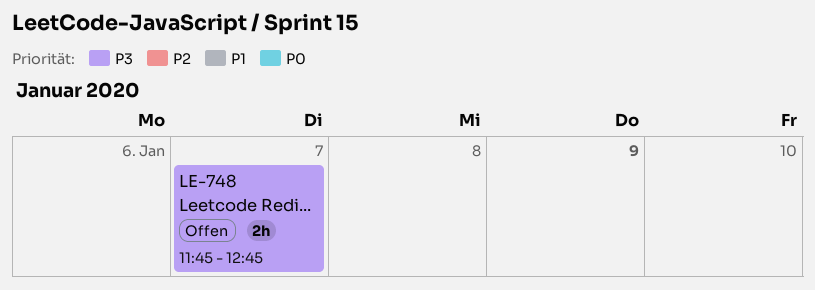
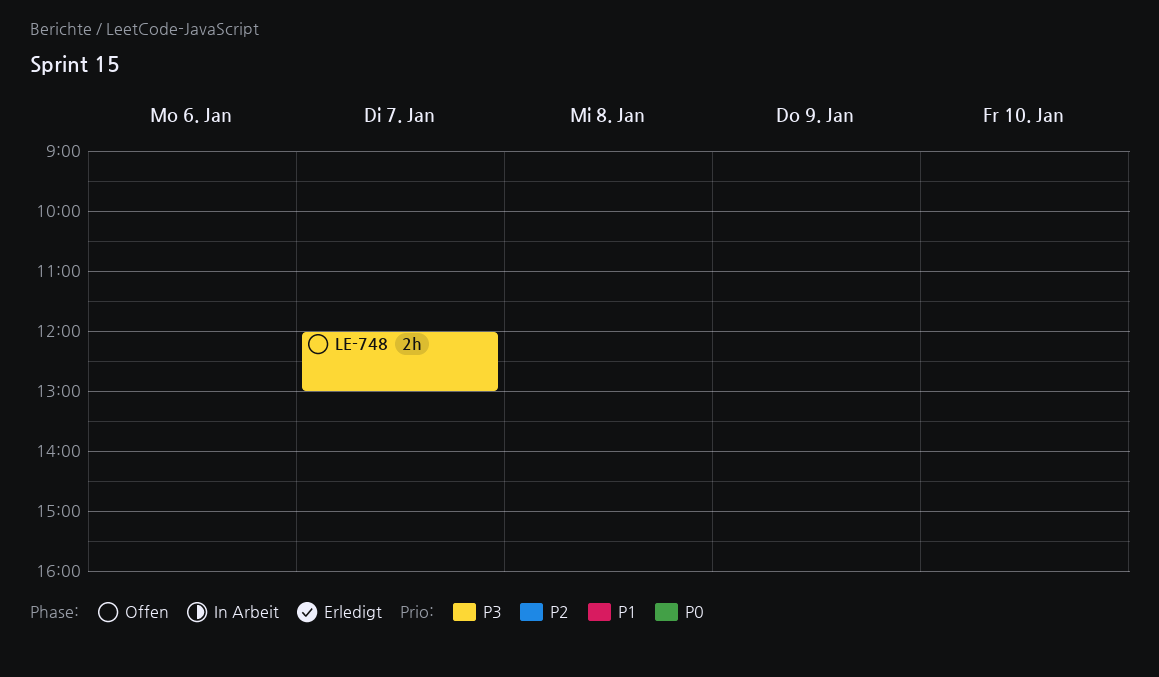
LE-748, begins: 11:45 -> 12:00
LE-748, ends: 12:45 -> 13:00

